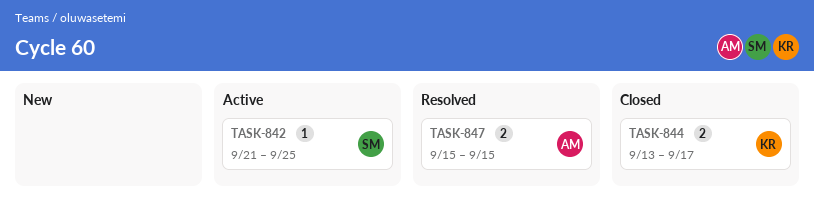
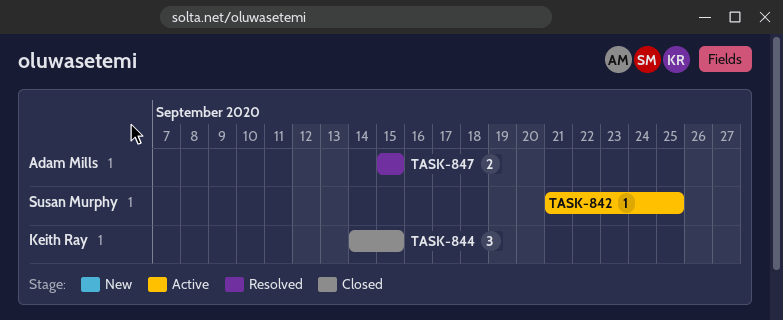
TASK-844, estimate: 2 -> 3
TASK-844, start: Sep 13 -> Sep 14
TASK-844, due: Sep 17 -> Sep 15

